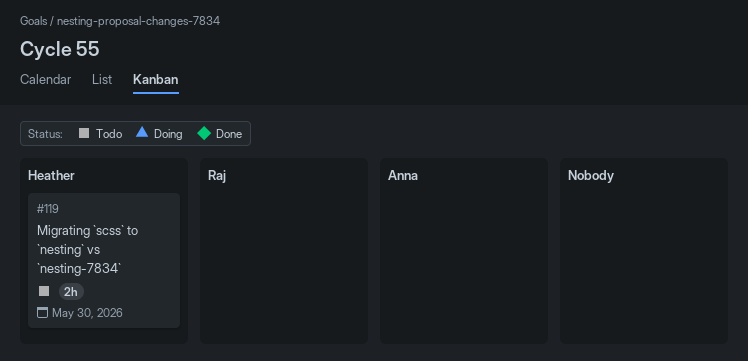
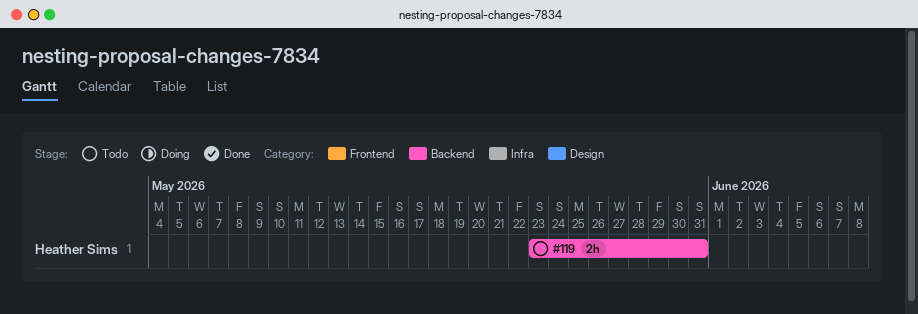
#119, due: May 30 -> May 31

